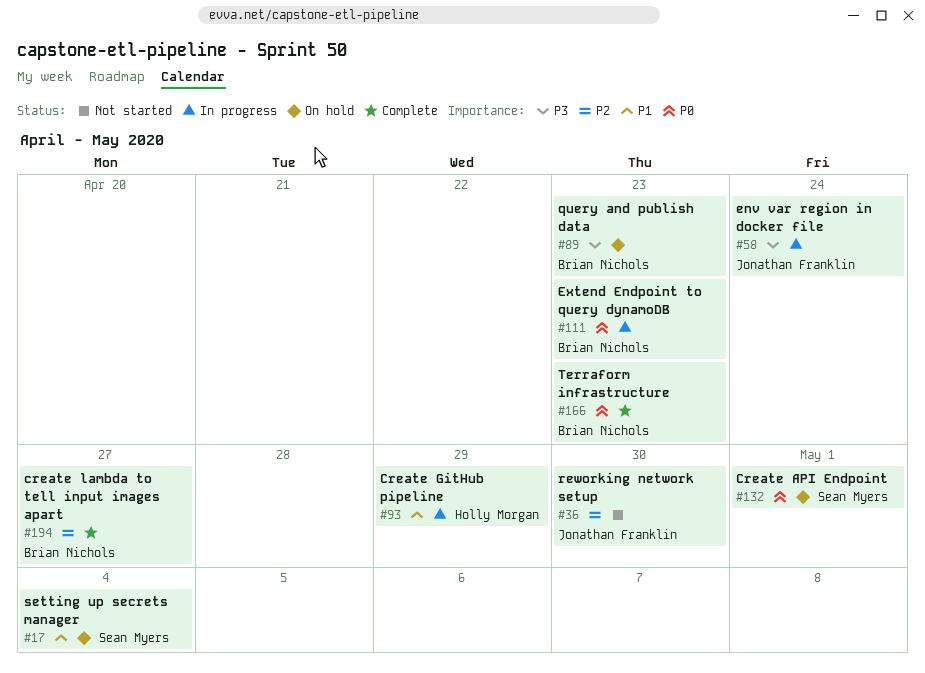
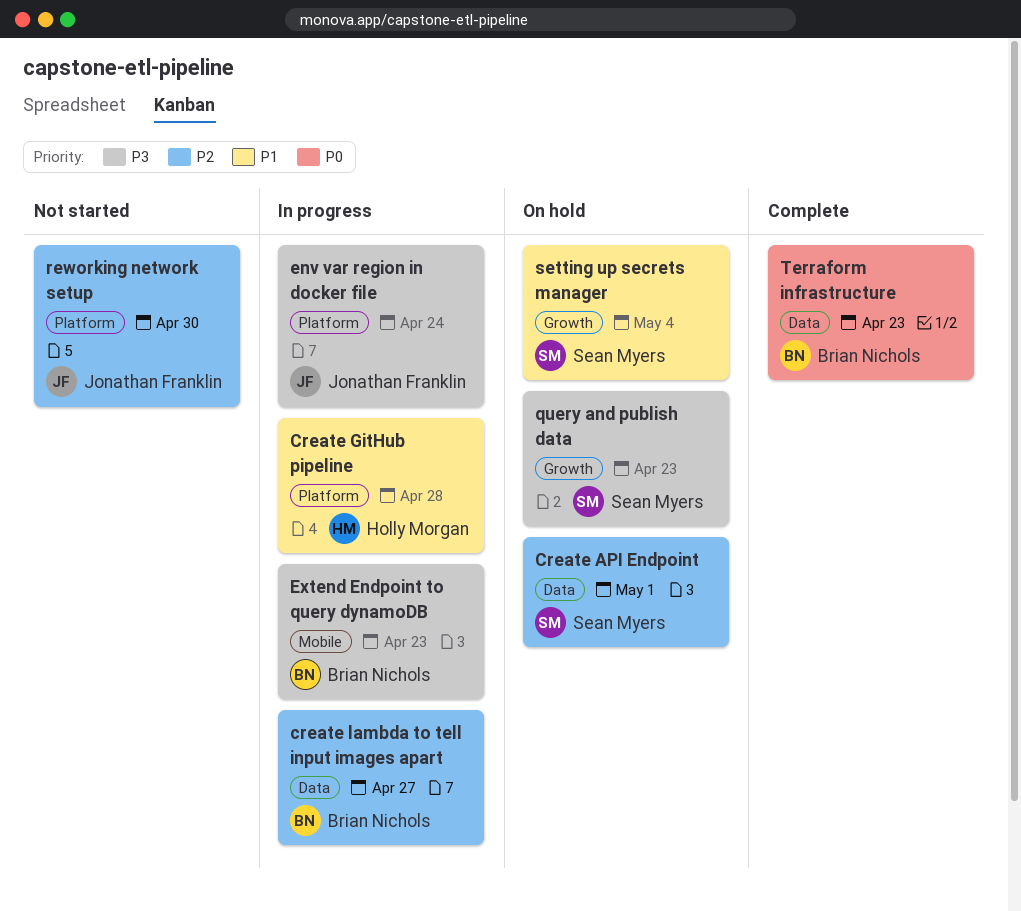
Create API Endpoint, priority: P0 -> P2
Create GitHub pipeline, due: Apr 29 -> Apr 28
create lambda to tell input images apart, status: Complete -> In progress
Extend Endpoint to query dynamoDB, priority: P0 -> P3
query and publish data, owner: Brian Nichols -> Sean Myers

